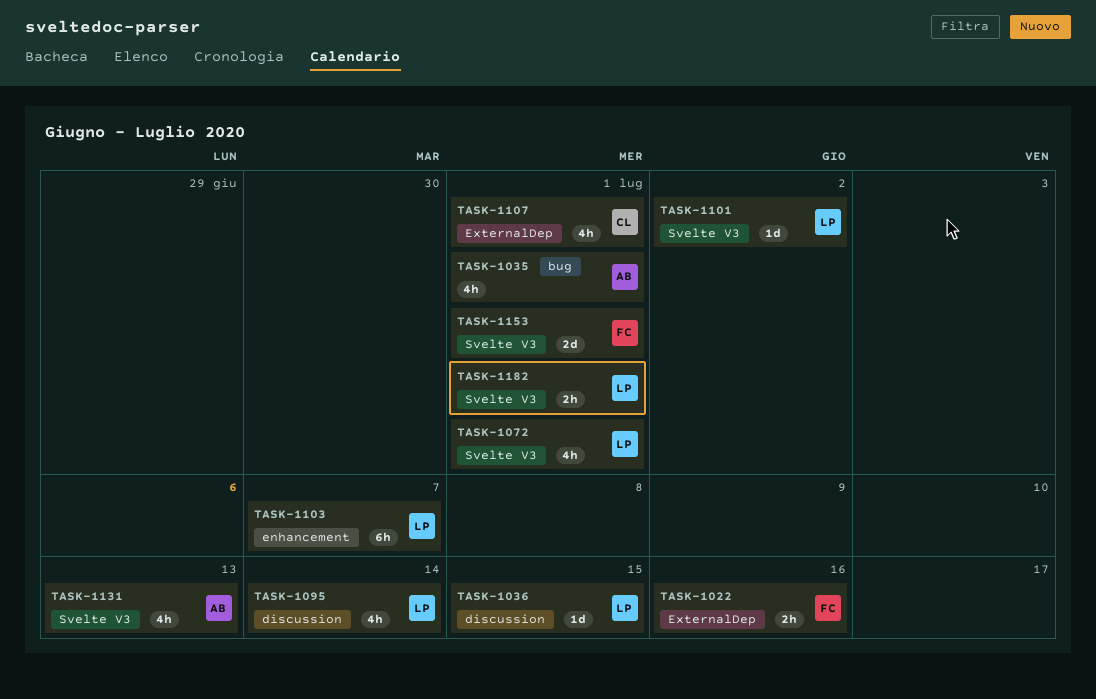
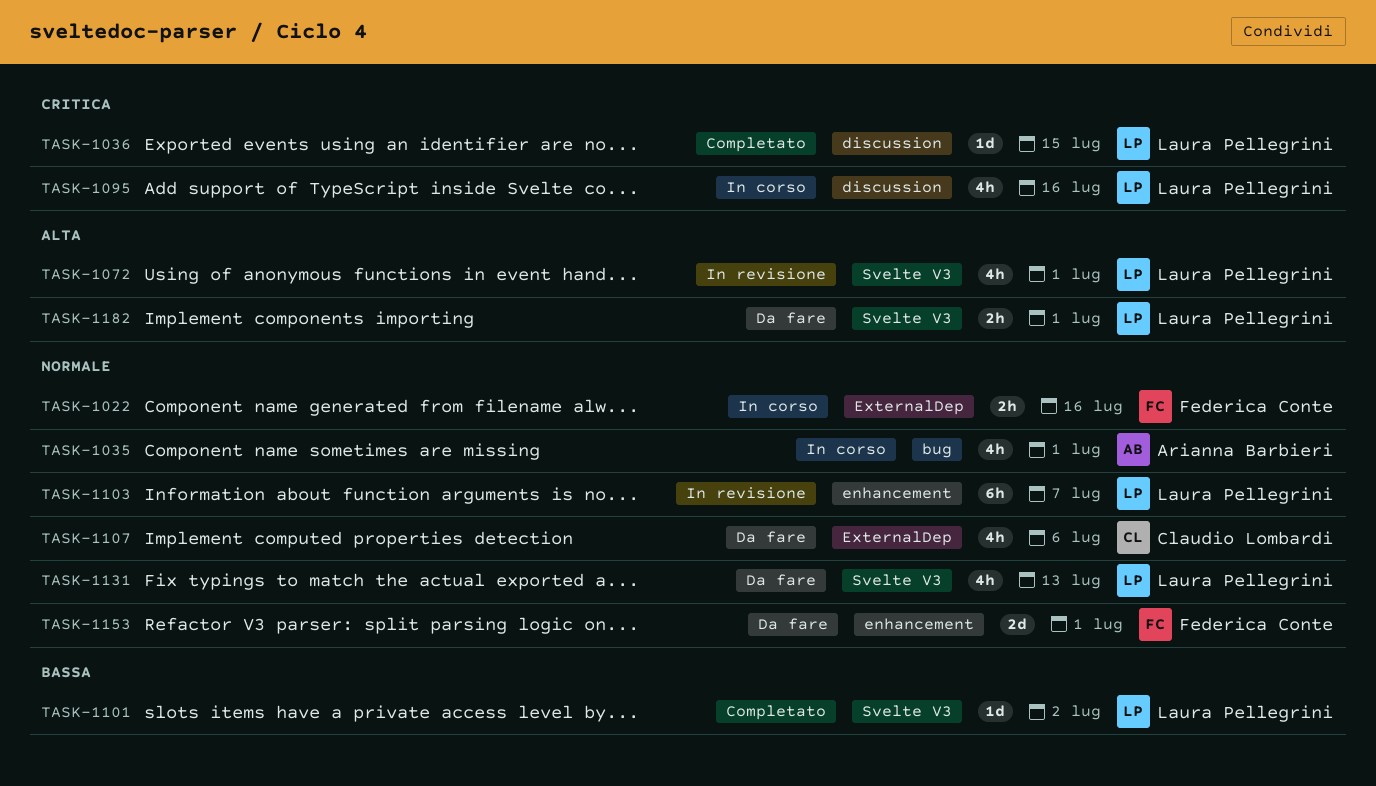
TASK-1095, due: Jul 14 -> Jul 16
TASK-1107, due: Jul 1 -> Jul 6
TASK-1131, owner: Arianna Barbieri -> Laura Pellegrini
TASK-1153, label: Svelte V3 -> enhancement

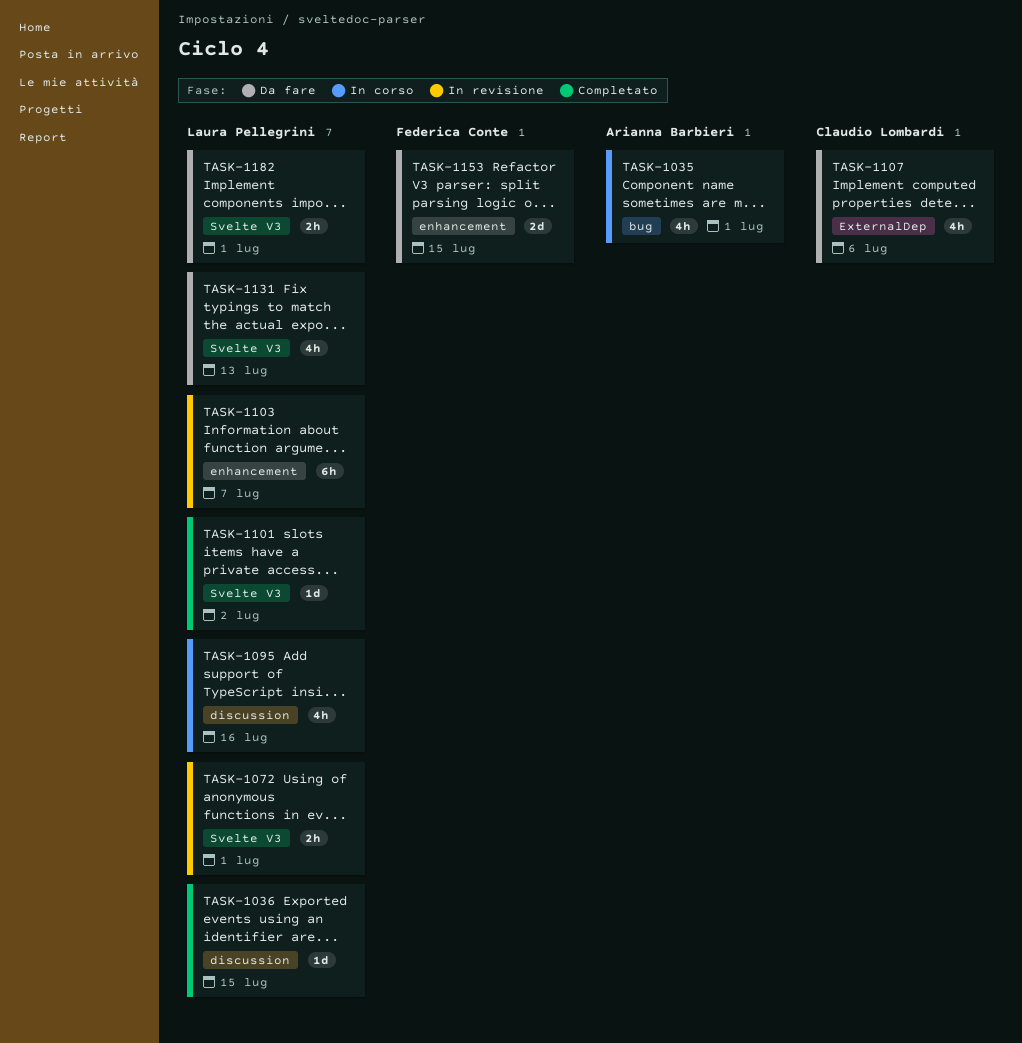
TASK-1022: present -> none
TASK-1072, estimate: 4h -> 2h
TASK-1153, due: Jul 1 -> Jul 15

